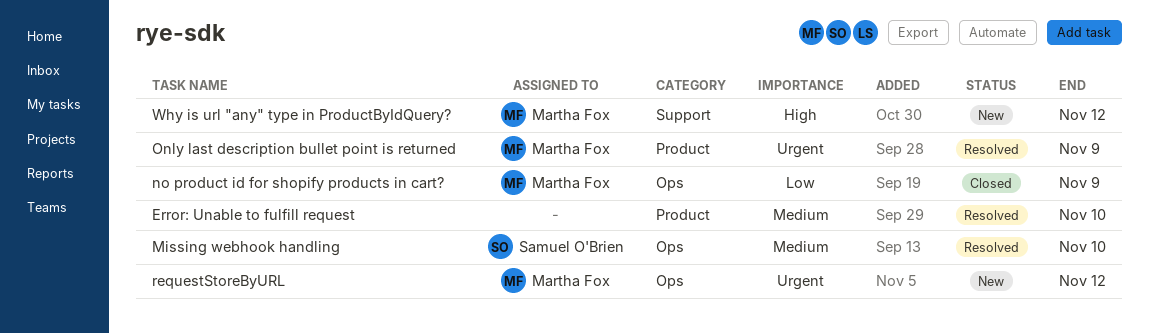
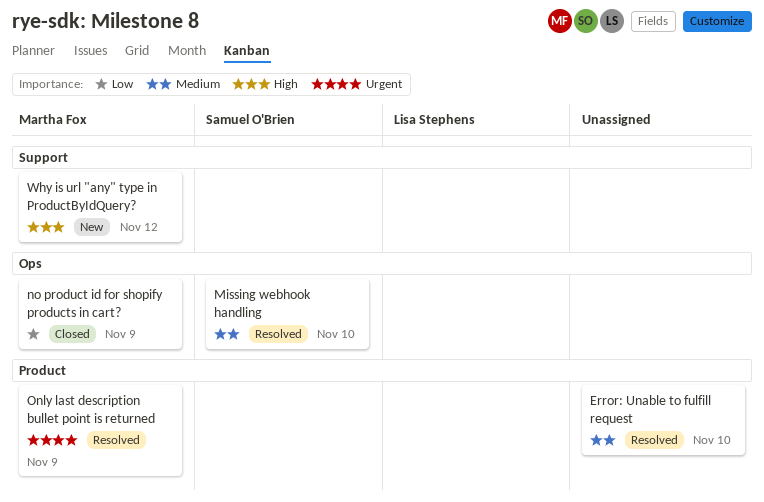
requestStoreByURL: present -> none

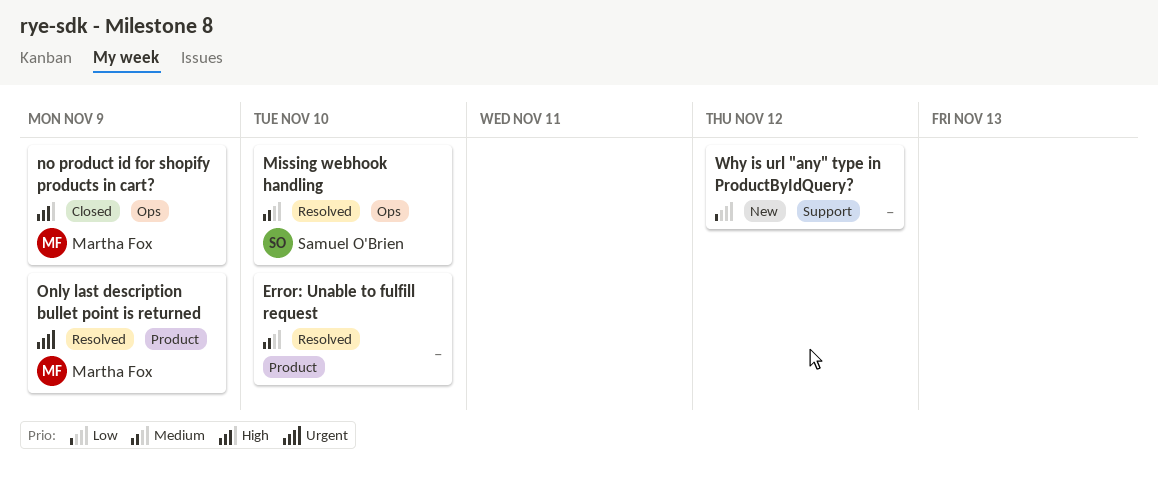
no product id for shopify products in cart?, priority: Low -> High
Why is url "any" type in ProductByIdQuery?, owner: Martha Fox -> none
Why is url "any" type in ProductByIdQuery?, priority: High -> Low

